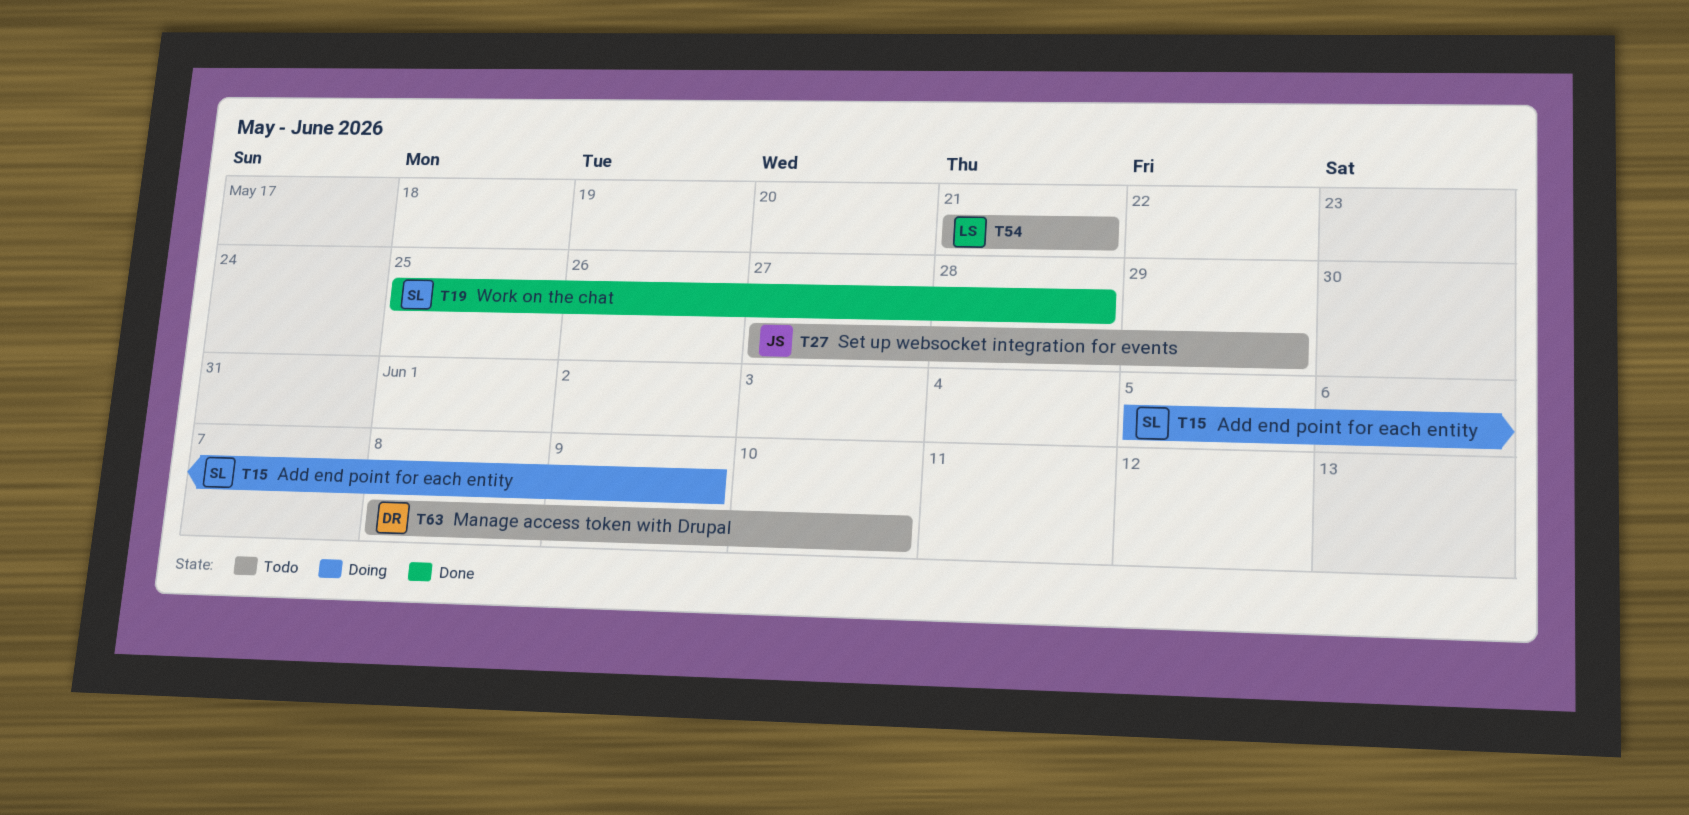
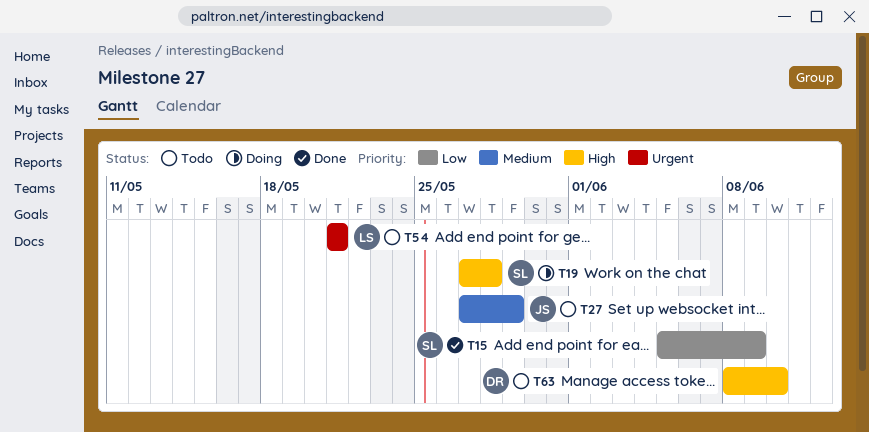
T15, status: Doing -> Done
T19, status: Done -> Doing
T19, start: May 25 -> May 27

